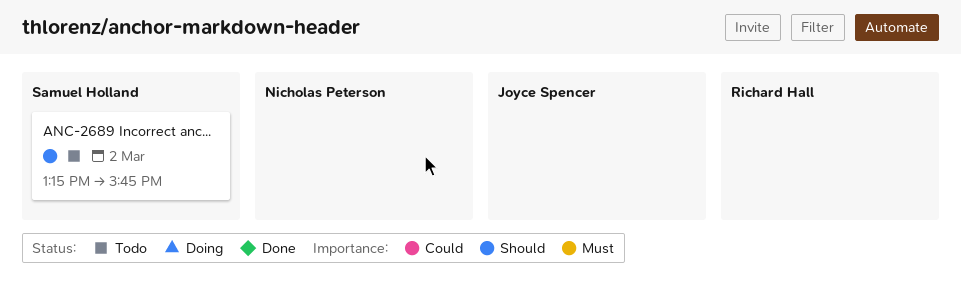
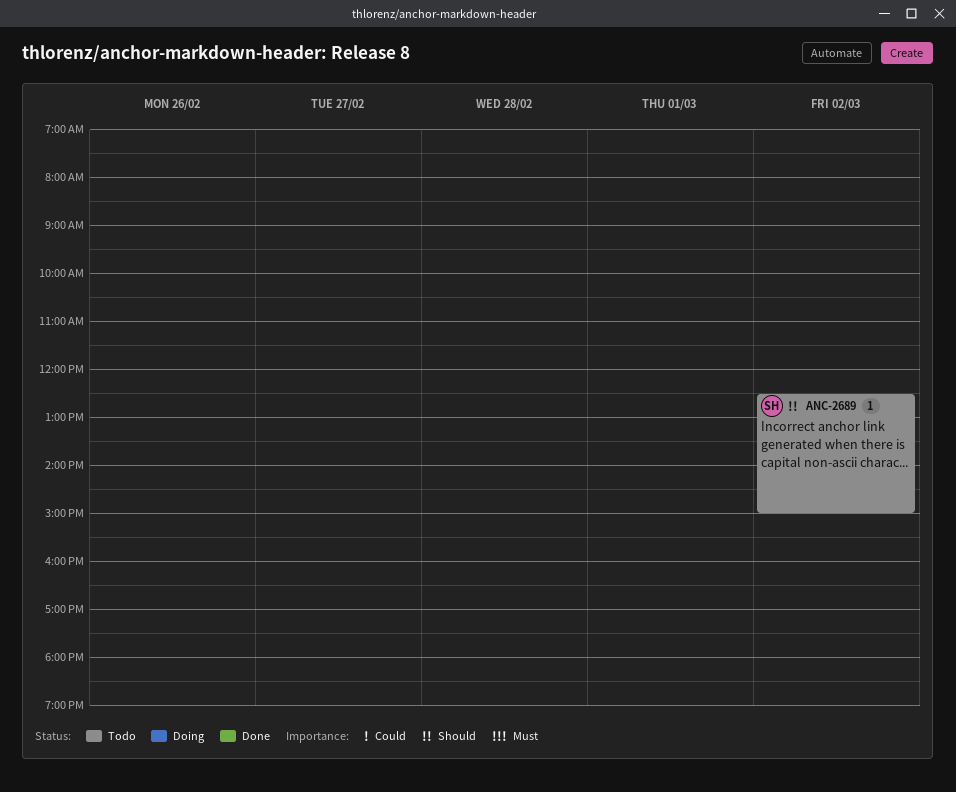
ANC-2689, begins: 13:15 -> 12:30
ANC-2689, ends: 15:45 -> 15:00

